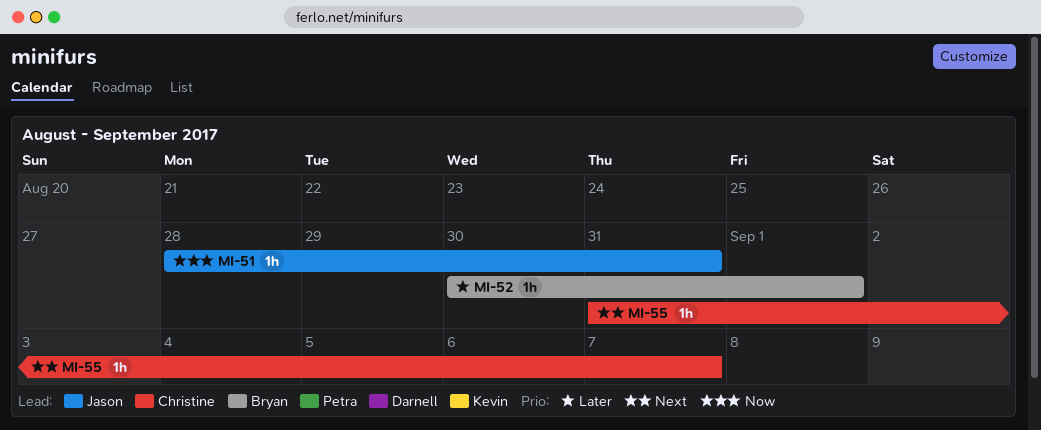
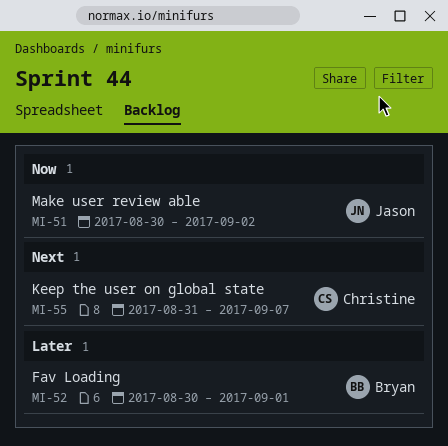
MI-51, start: Aug 28 -> Aug 30
MI-51, due: Aug 31 -> Sep 2

